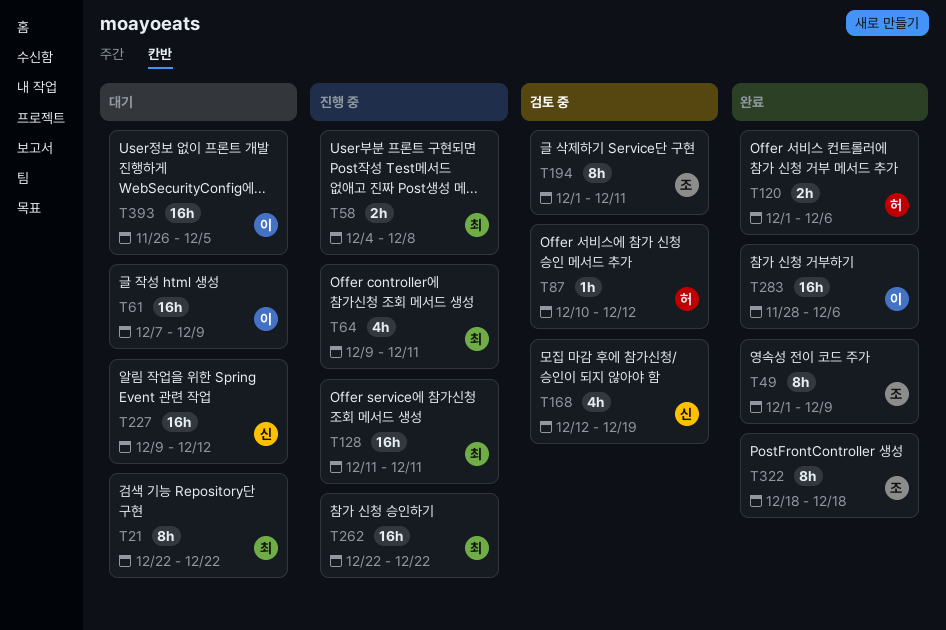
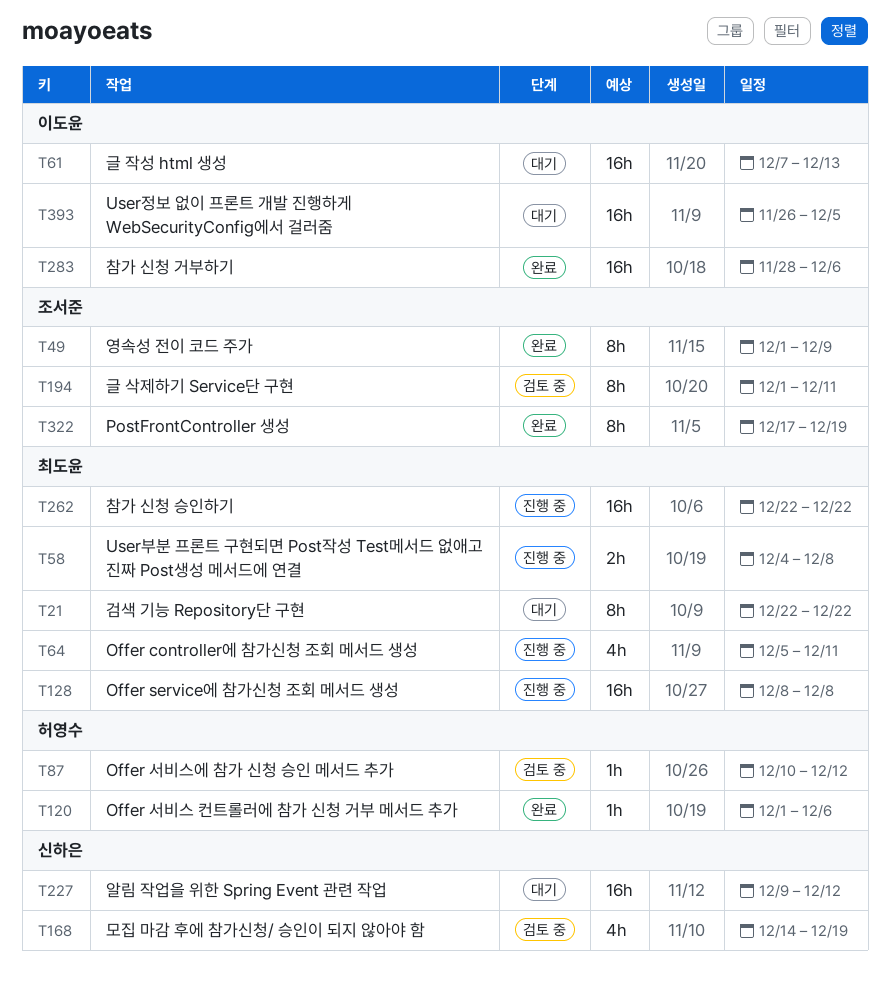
T61, due: Dec 9 -> Dec 13
T64, start: Dec 9 -> Dec 5
T120, estimate: 2h -> 1h
T128, start: Dec 11 -> Dec 8
T128, due: Dec 11 -> Dec 8
T168, start: Dec 12 -> Dec 14
T322, start: Dec 18 -> Dec 17
T322, due: Dec 18 -> Dec 19

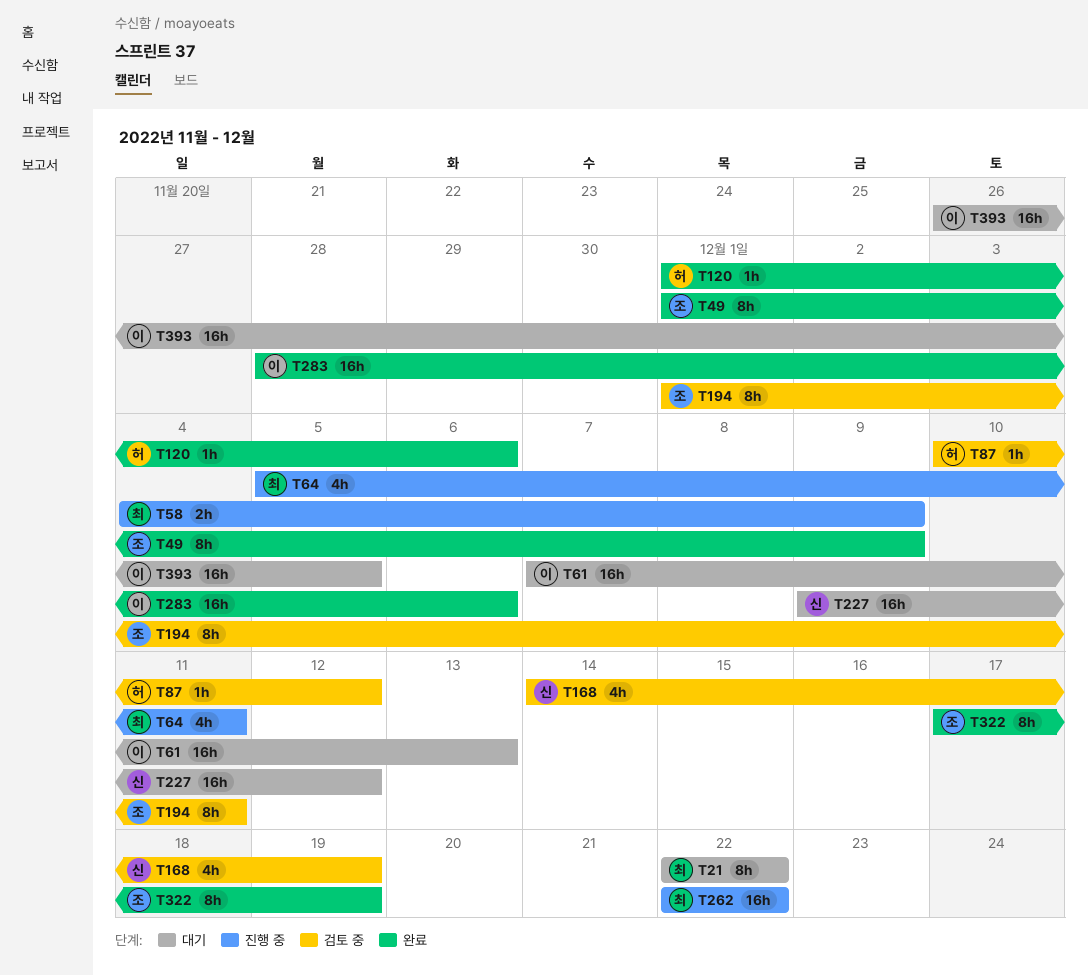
T58, due: Dec 8 -> Dec 9
T128: present -> none

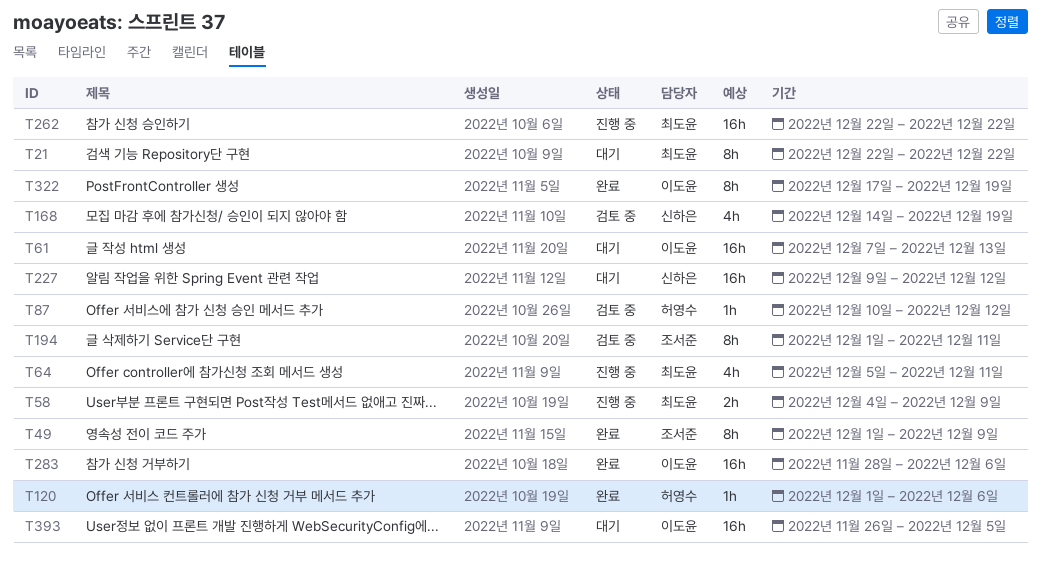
T322, owner: 조서준 -> 이도윤

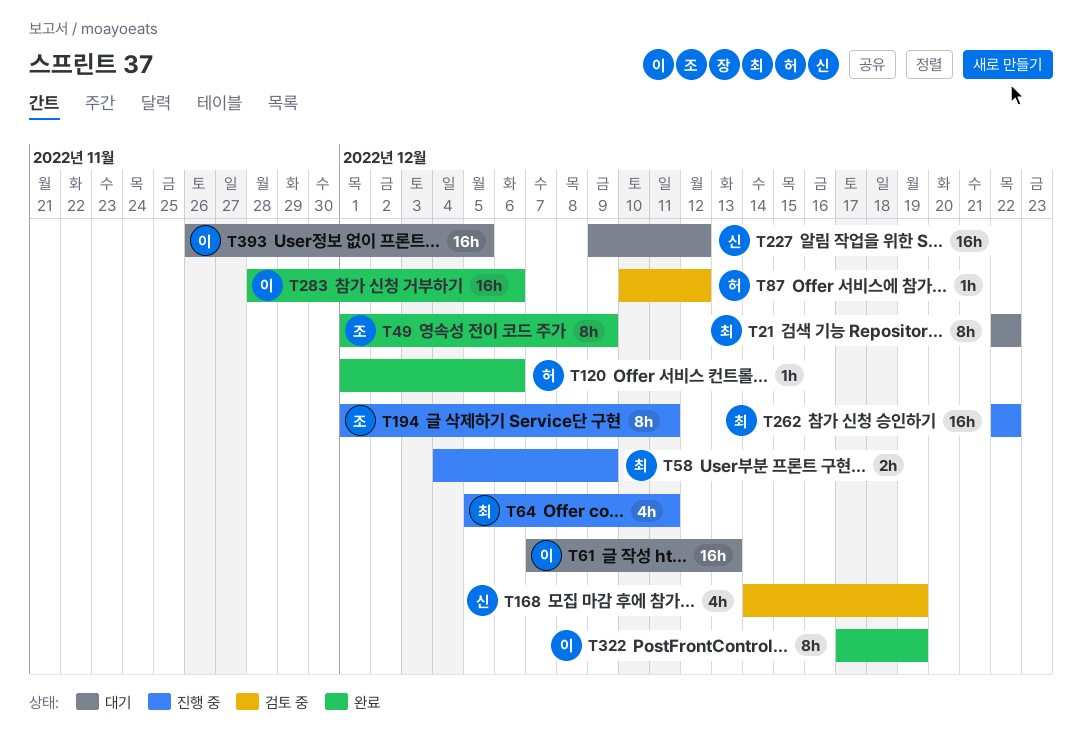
T194, status: 검토 중 -> 진행 중

